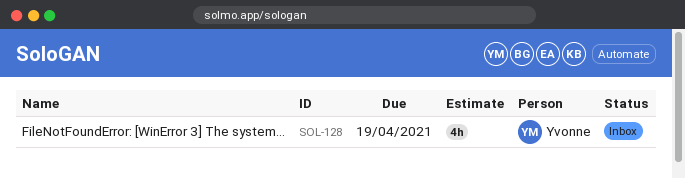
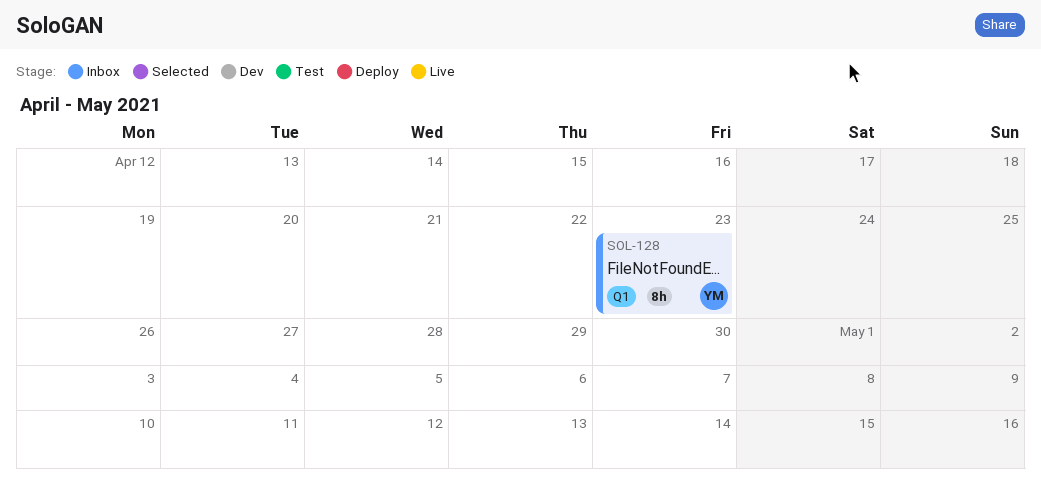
SOL-128, estimate: 4h -> 8h
SOL-128, due: Apr 19 -> Apr 23

